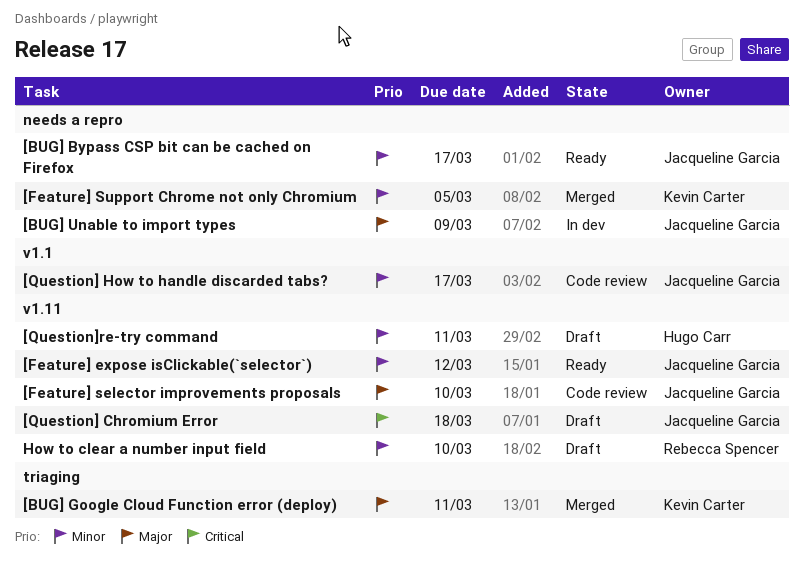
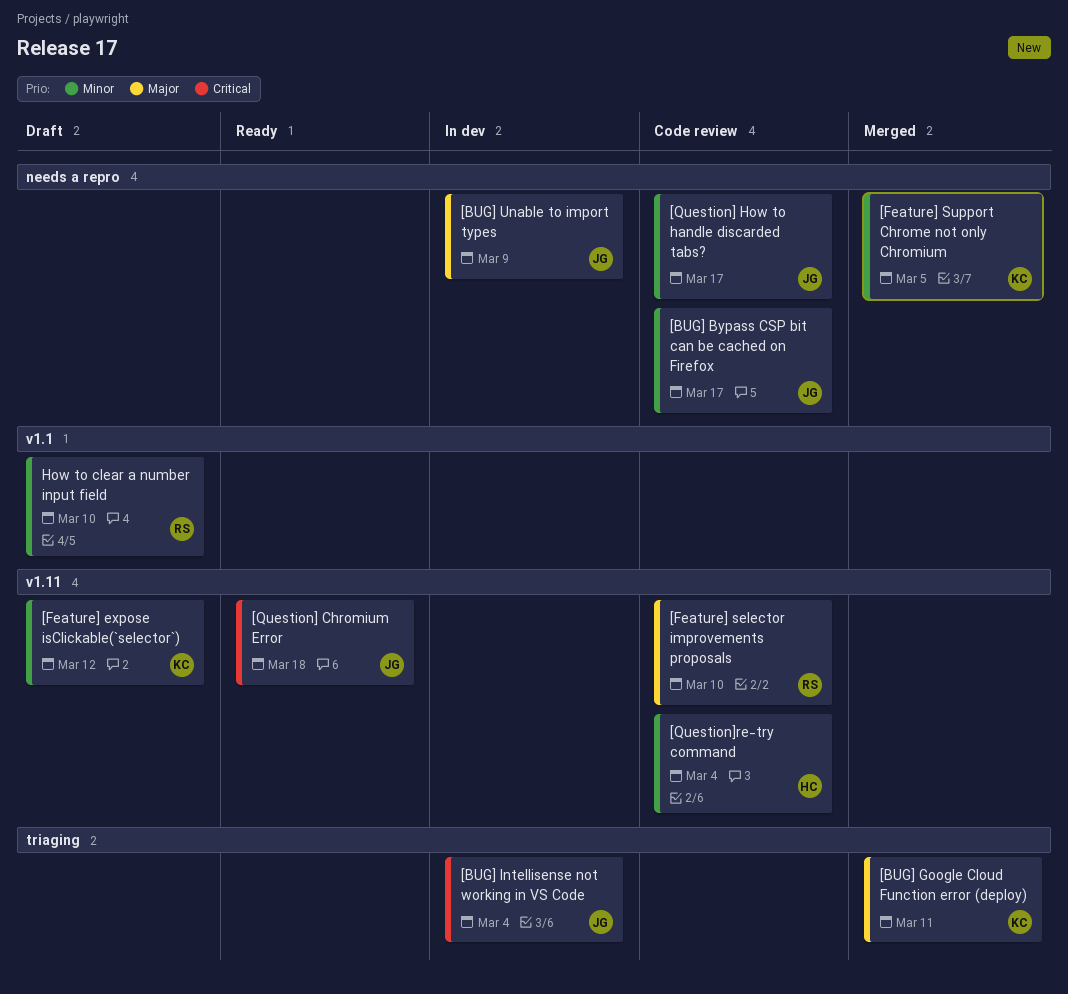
[BUG] Bypass CSP bit can be cached on Firefox, status: Ready -> Code review
[BUG] Intellisense not working in VS Code: none -> present
[Feature] expose isClickable(`selector`), status: Ready -> Draft
[Feature] expose isClickable(`selector`), owner: Jacqueline Garcia -> Kevin Carter
[Feature] selector improvements proposals, owner: Jacqueline Garcia -> Rebecca Spencer
[Question] Chromium Error, status: Draft -> Ready
[Question] How to handle discarded tabs?, label: v1.1 -> needs a repro
[Question]re-try command, status: Draft -> Code review
[Question]re-try command, due: Mar 11 -> Mar 4
How to clear a number input field, label: v1.11 -> v1.1

